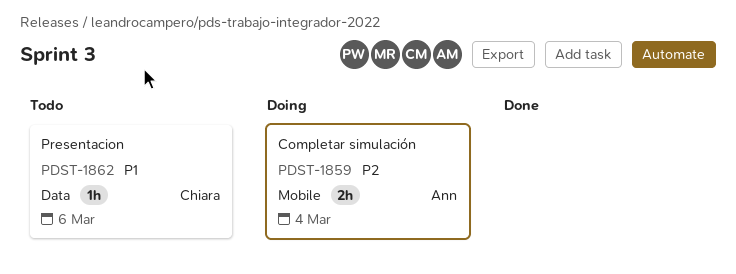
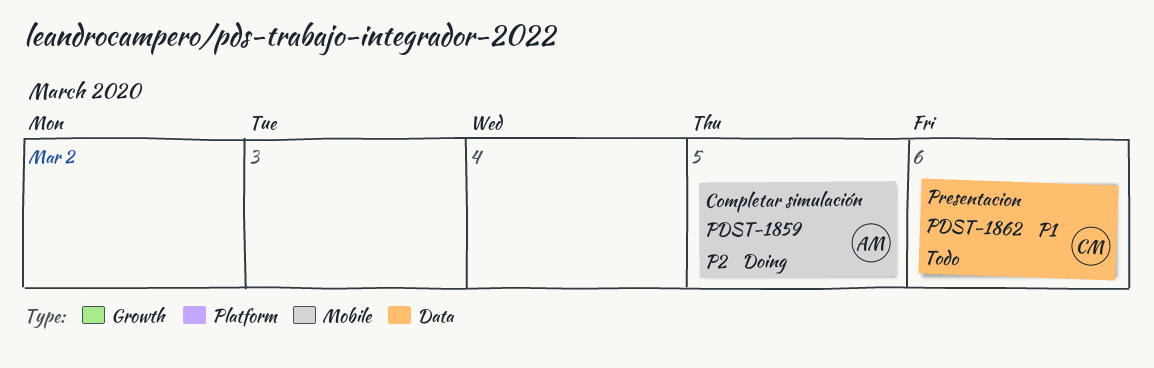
PDST-1859, day: Mar 4 -> Mar 5

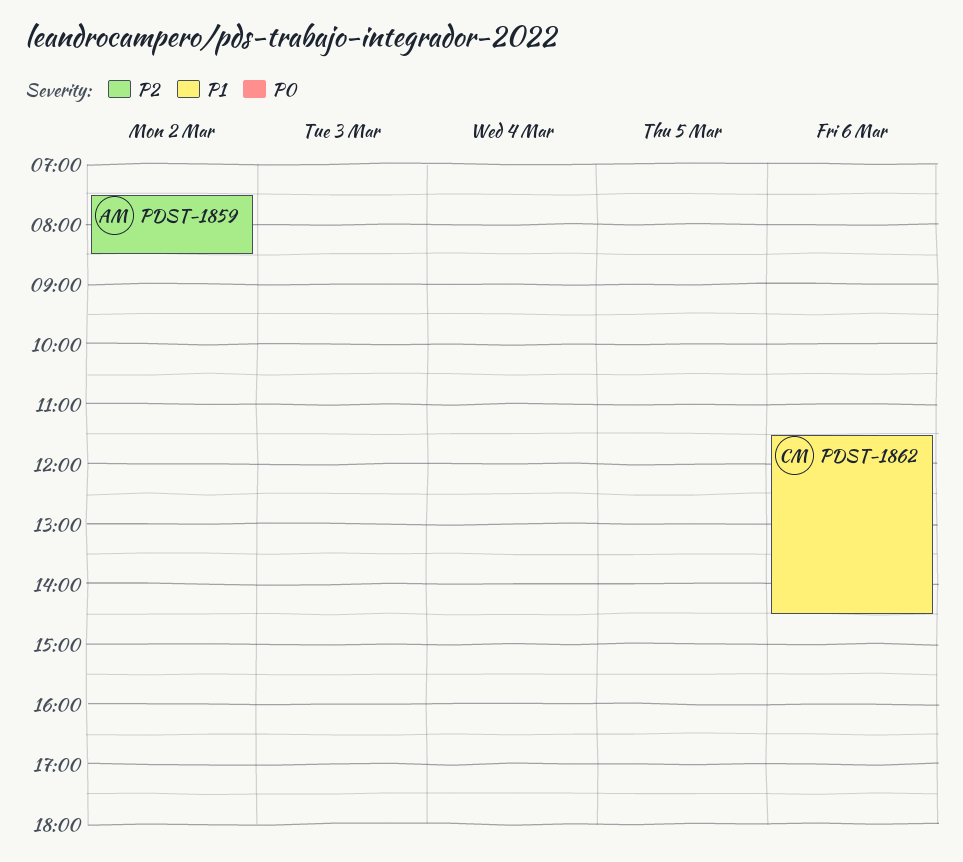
PDST-1859, day: Mar 5 -> Mar 2

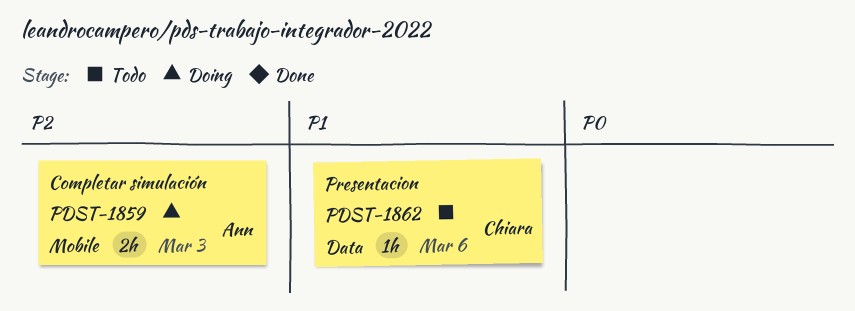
PDST-1859, day: Mar 2 -> Mar 3

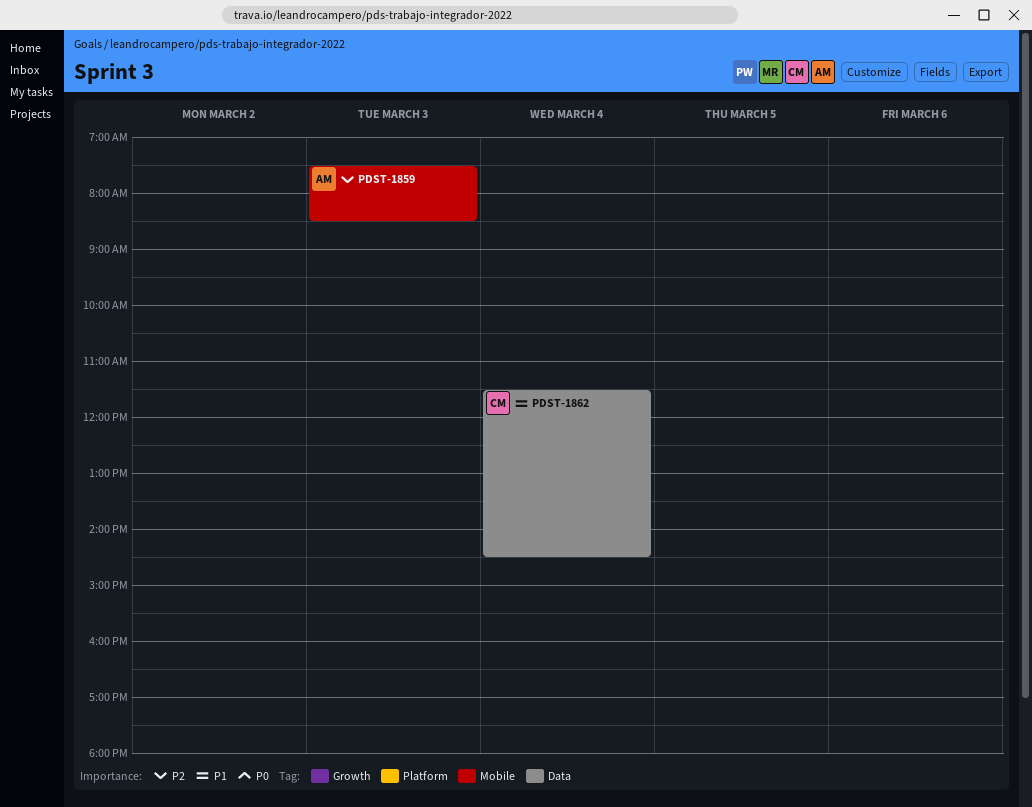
PDST-1862, day: Mar 6 -> Mar 4

